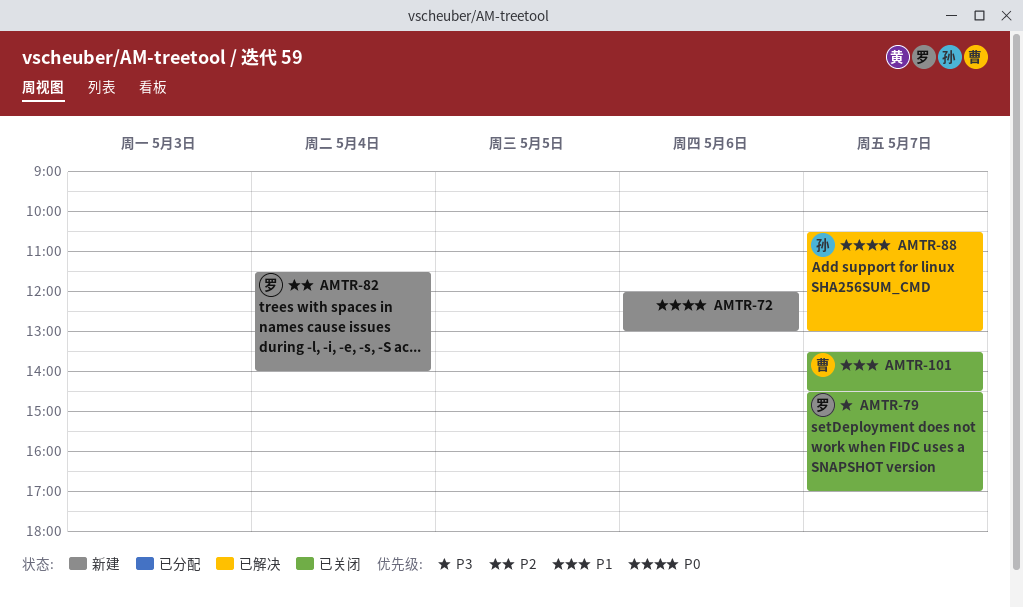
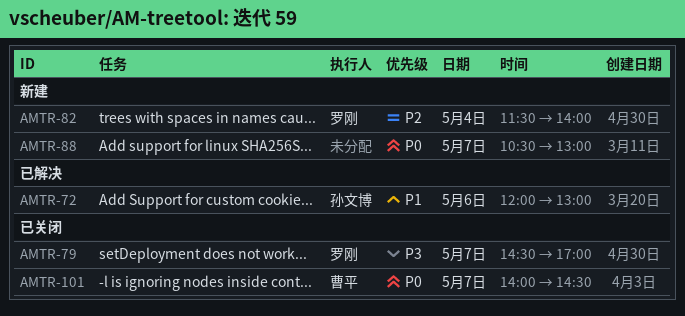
AMTR-72, status: 新建 -> 已解决
AMTR-72, owner: none -> 孙文博
AMTR-72, priority: P0 -> P1
AMTR-88, status: 已解决 -> 新建
AMTR-88, owner: 孙文博 -> none
AMTR-101, priority: P1 -> P0
AMTR-101, begins: 13:30 -> 14:00

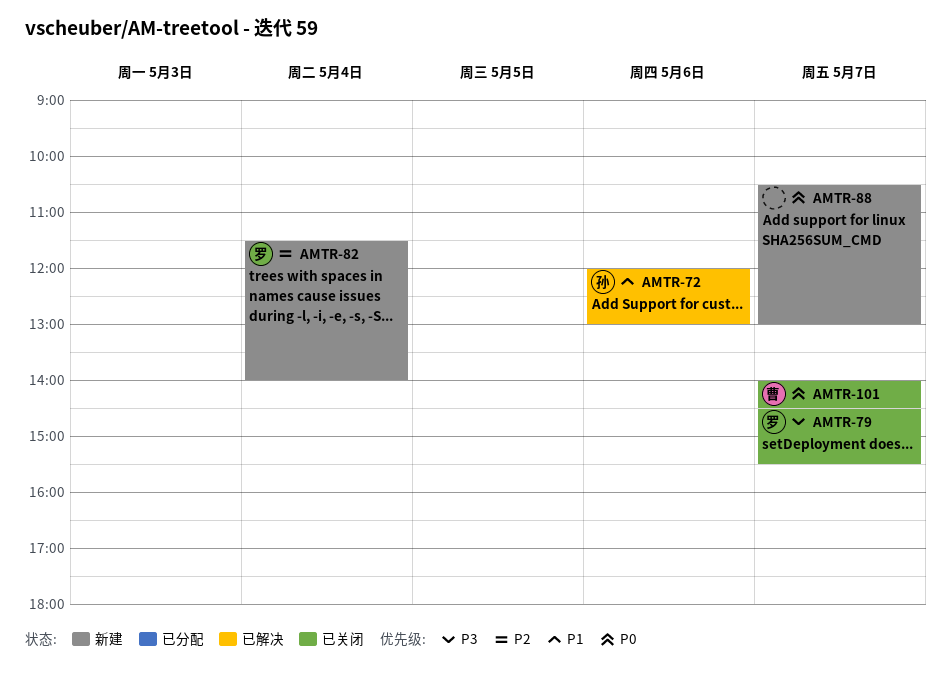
AMTR-79, ends: 17:00 -> 15:30

